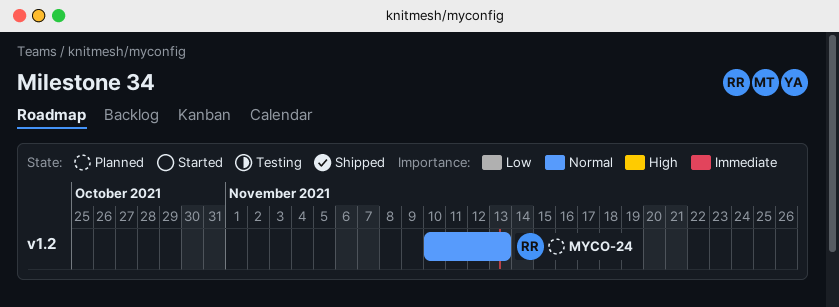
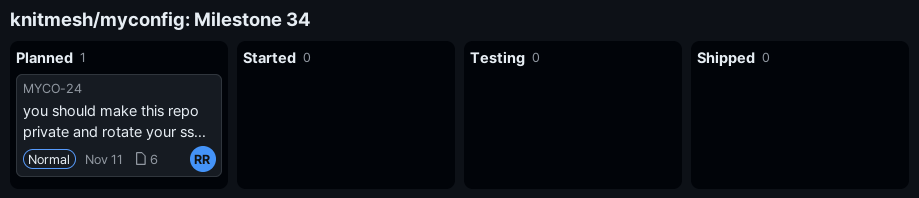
MYCO-24, due: Nov 13 -> Nov 11

